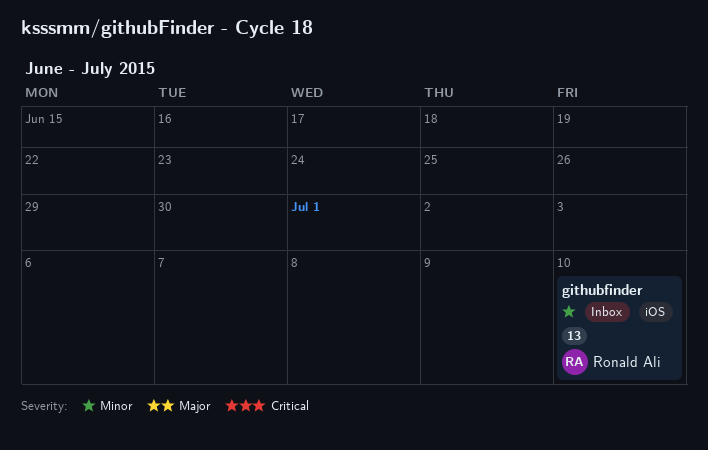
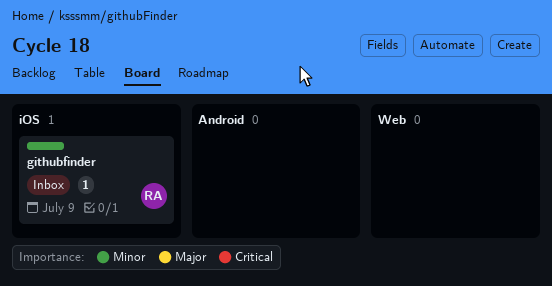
githubfinder, estimate: 13 -> 1
githubfinder, due: Jul 10 -> Jul 9

